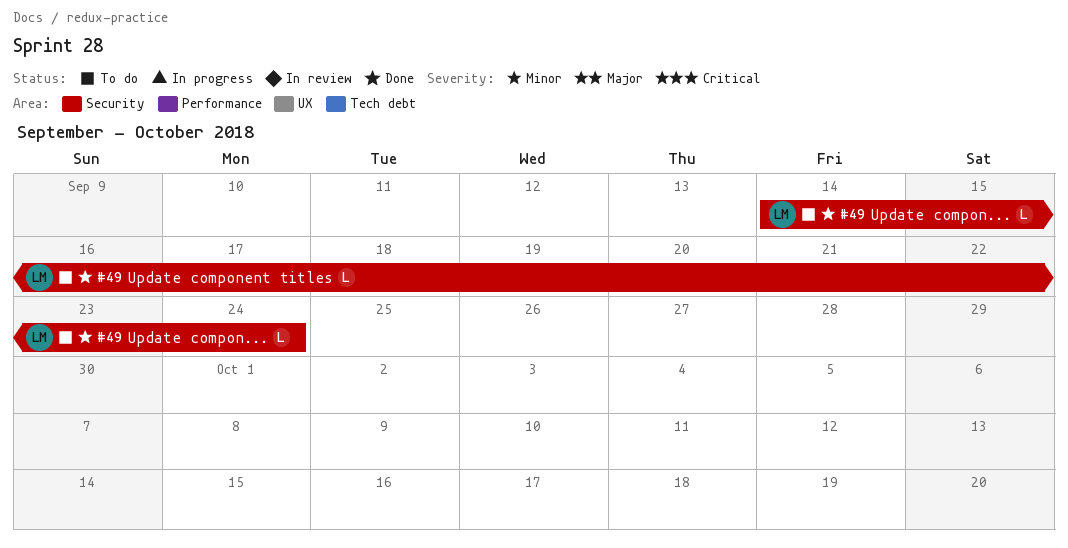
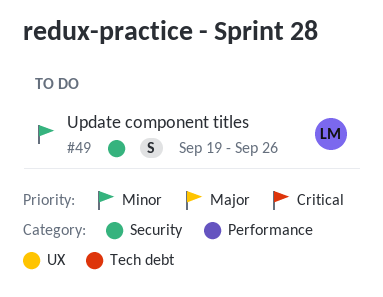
#49, estimate: L -> S
#49, start: Sep 14 -> Sep 19
#49, due: Sep 24 -> Sep 26

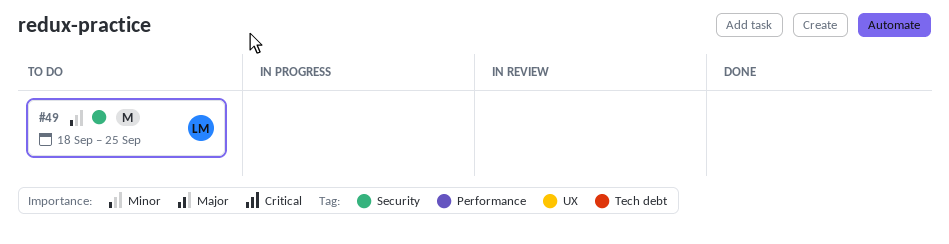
#49, estimate: S -> M
#49, start: Sep 19 -> Sep 18
#49, due: Sep 26 -> Sep 25

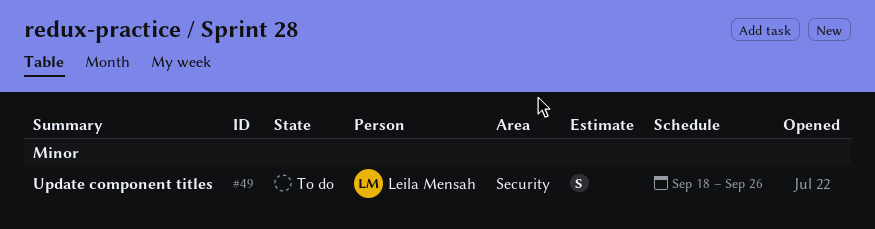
#49, estimate: M -> S
#49, due: Sep 25 -> Sep 26

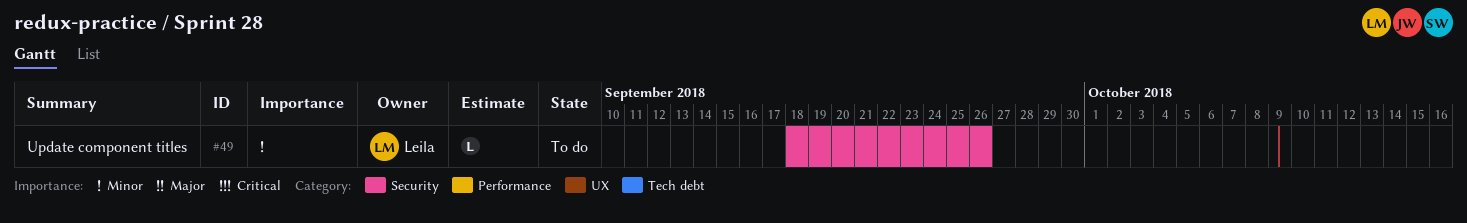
#49, estimate: S -> L

